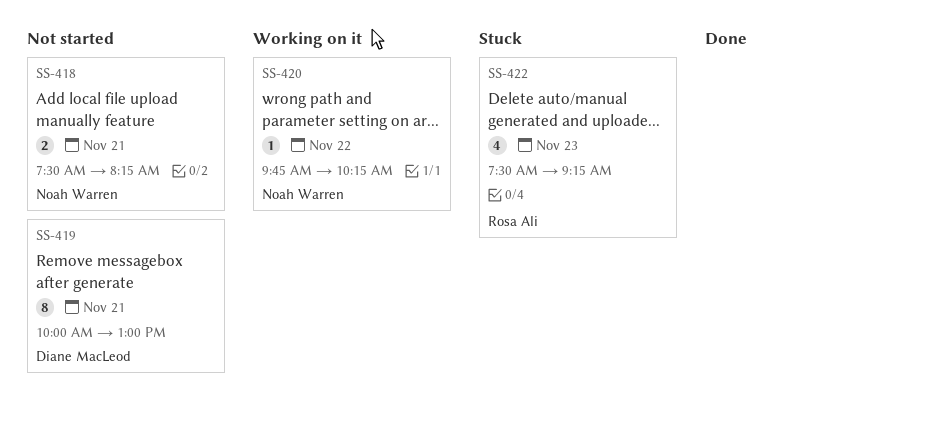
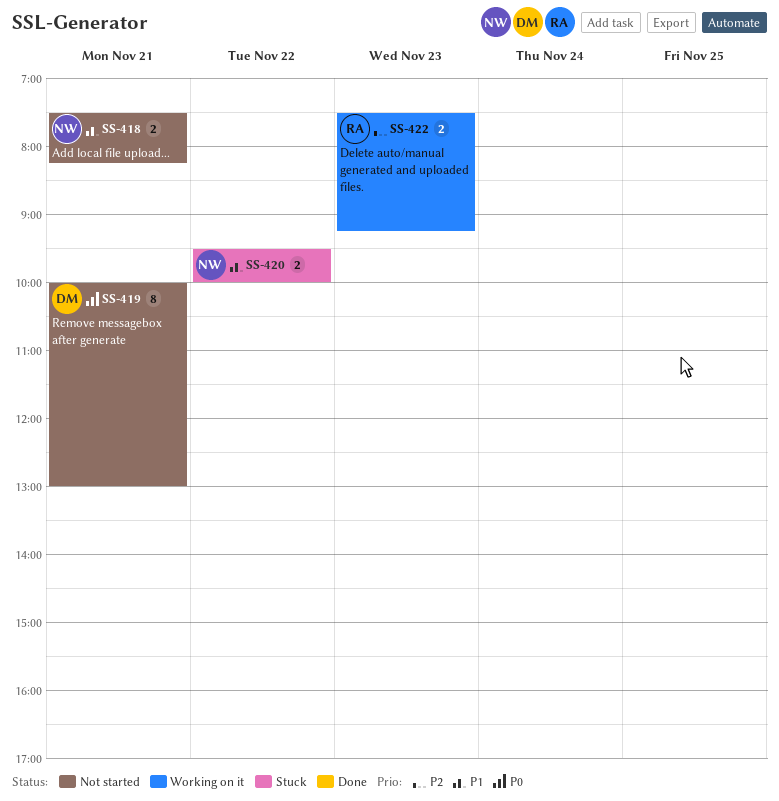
SS-420, status: Working on it -> Stuck
SS-420, estimate: 1 -> 2
SS-420, begins: 09:45 -> 09:30
SS-420, ends: 10:15 -> 10:00
SS-422, status: Stuck -> Working on it
SS-422, estimate: 4 -> 2

